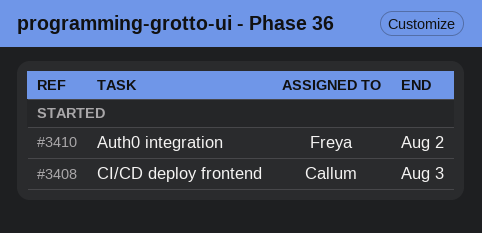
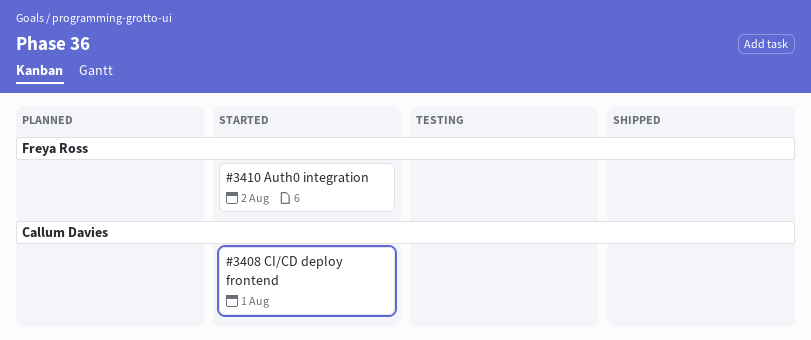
#3408, due: Aug 3 -> Aug 1

